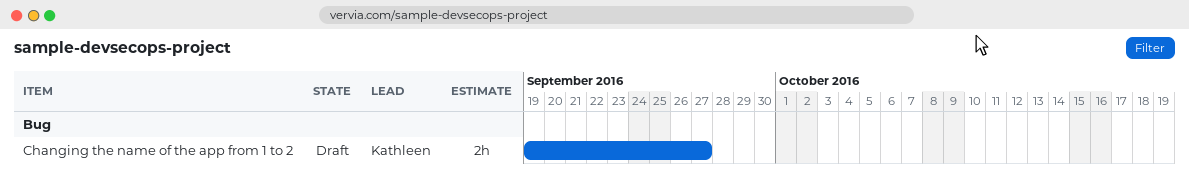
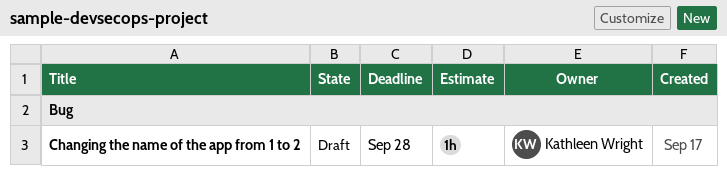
Changing the name of the app from 1 to 2, estimate: 2h -> 1h
Changing the name of the app from 1 to 2, due: Sep 27 -> Sep 28

